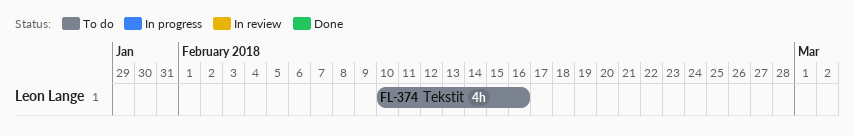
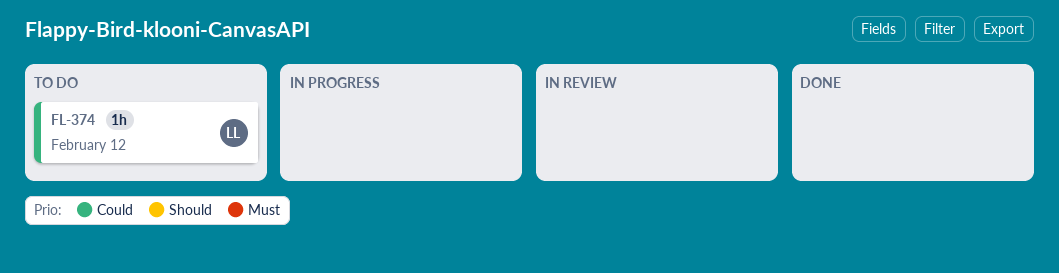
FL-374, estimate: 4h -> 1h
FL-374, due: Feb 16 -> Feb 12

